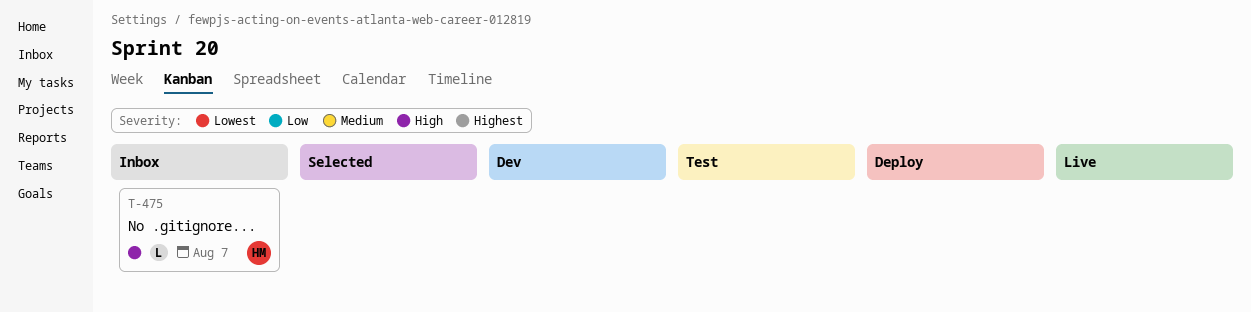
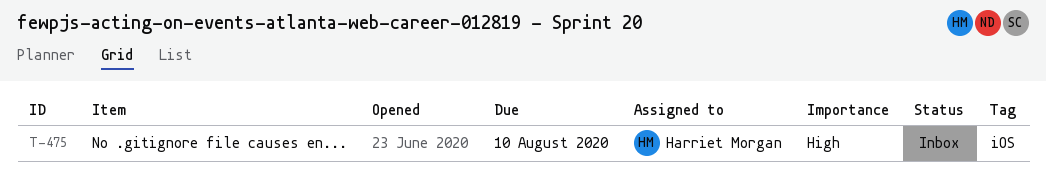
T-475, due: Aug 7 -> Aug 10

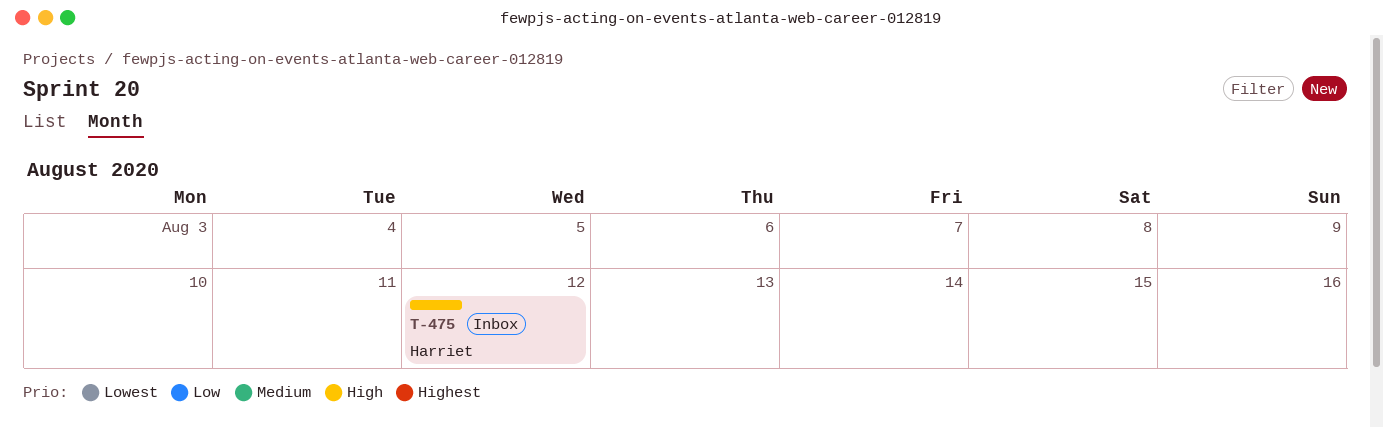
T-475, due: Aug 10 -> Aug 12

